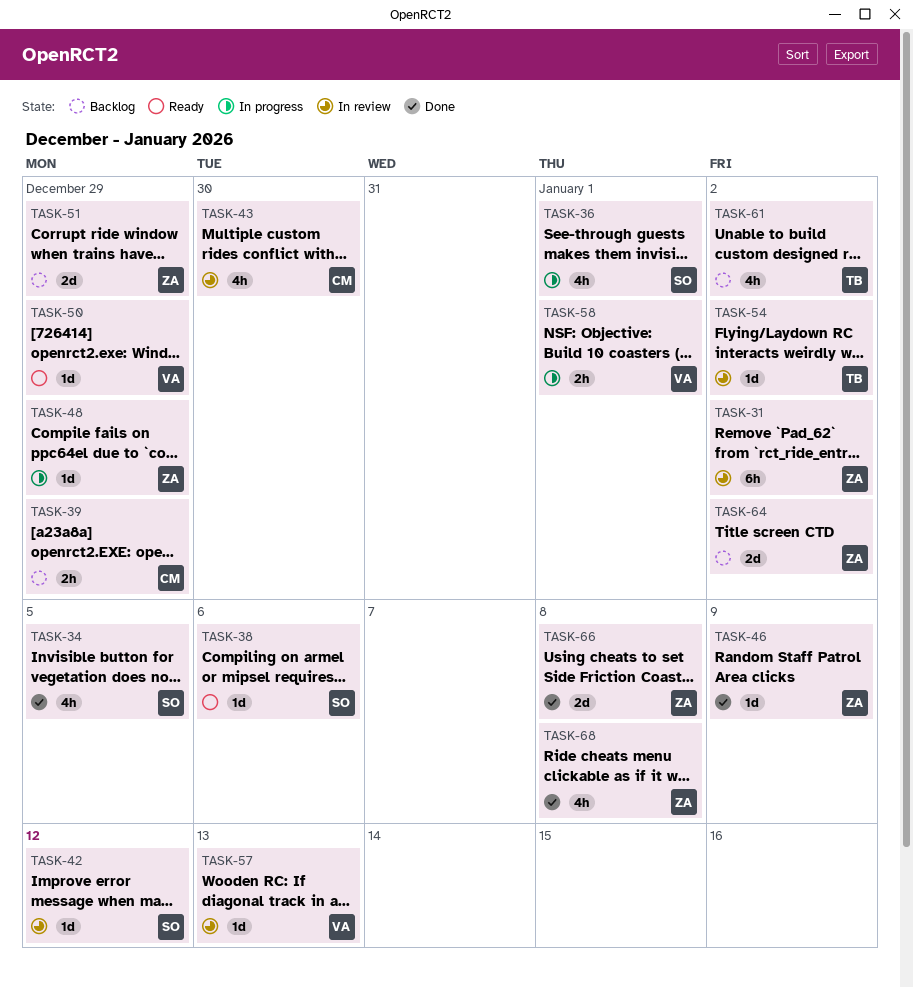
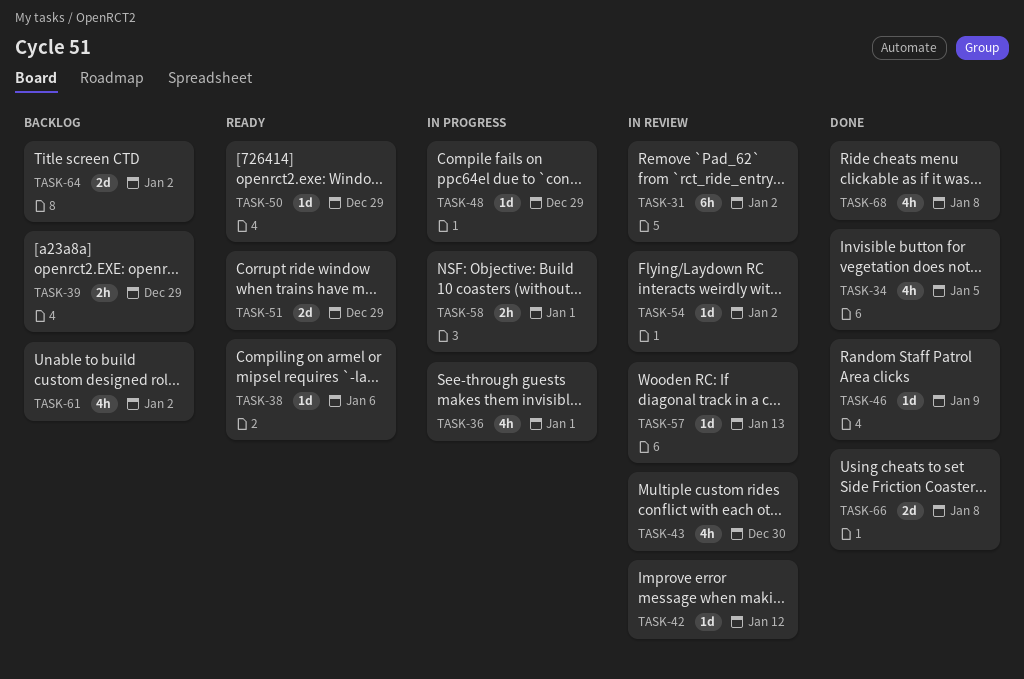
TASK-51, status: Backlog -> Ready

